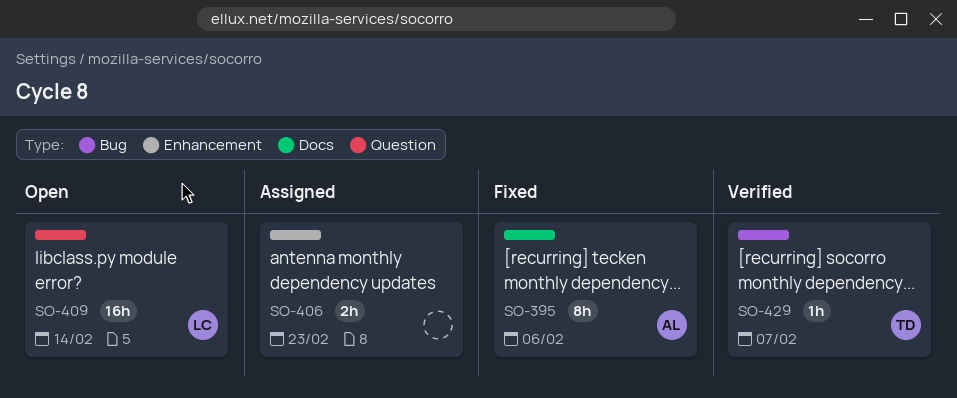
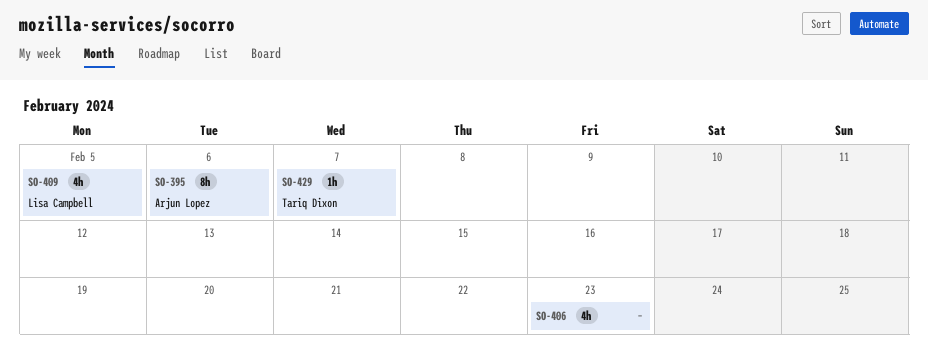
SO-406, estimate: 2h -> 4h
SO-409, estimate: 16h -> 4h
SO-409, due: Feb 14 -> Feb 5

